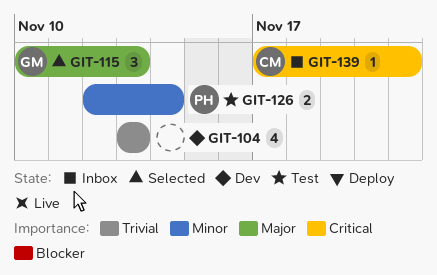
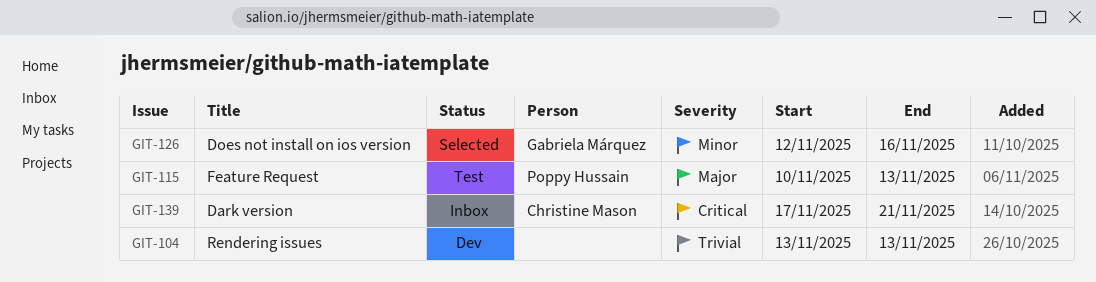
GIT-115, status: Selected -> Test
GIT-115, owner: Gabriela Márquez -> Poppy Hussain
GIT-126, status: Test -> Selected
GIT-126, owner: Poppy Hussain -> Gabriela Márquez
GIT-126, due: Nov 14 -> Nov 16

